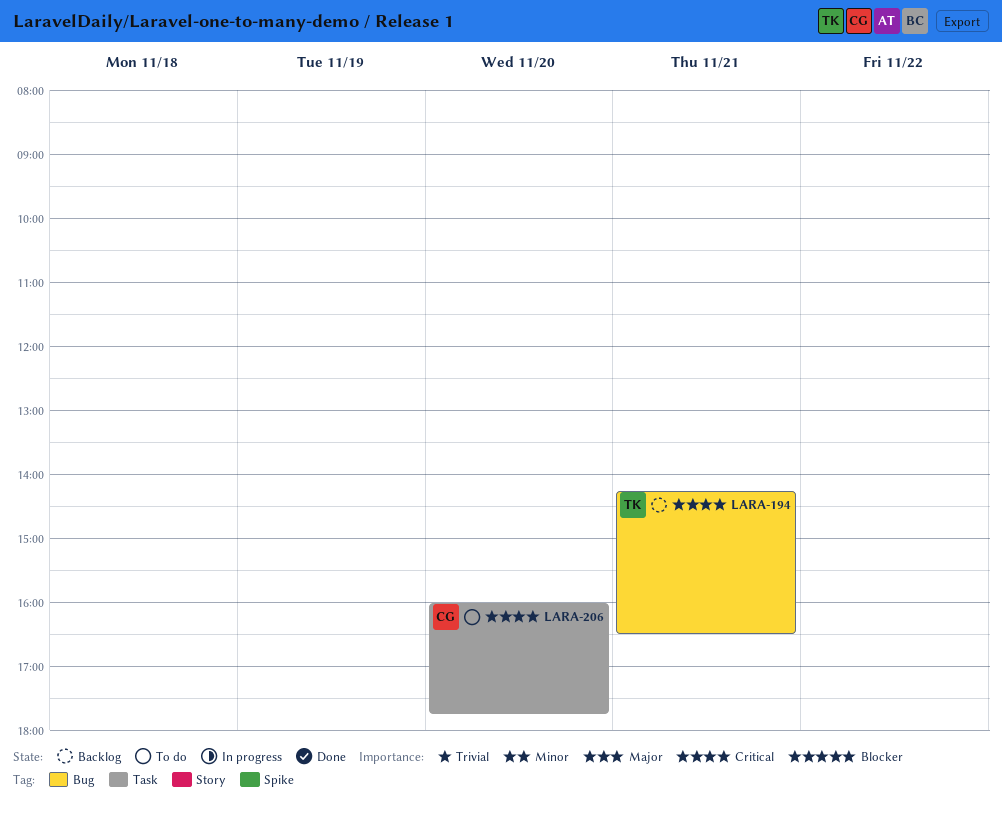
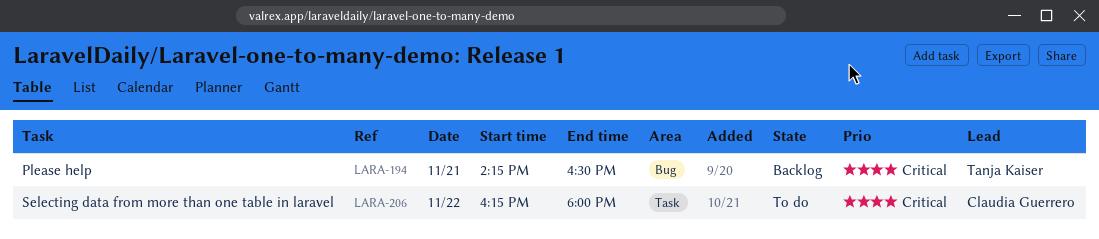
LARA-206, day: Nov 20 -> Nov 22
LARA-206, begins: 16:00 -> 16:15
LARA-206, ends: 17:45 -> 18:00

